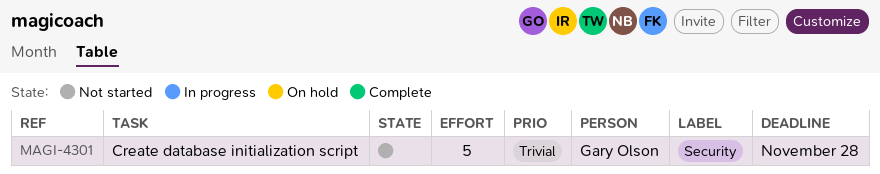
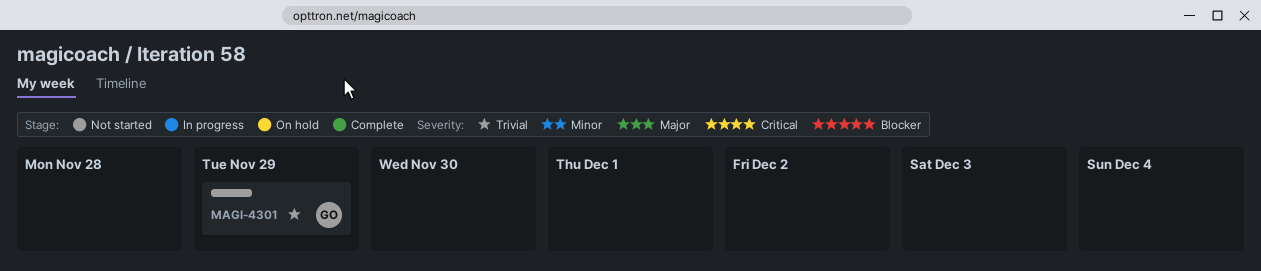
MAGI-4301, due: Nov 28 -> Nov 29

